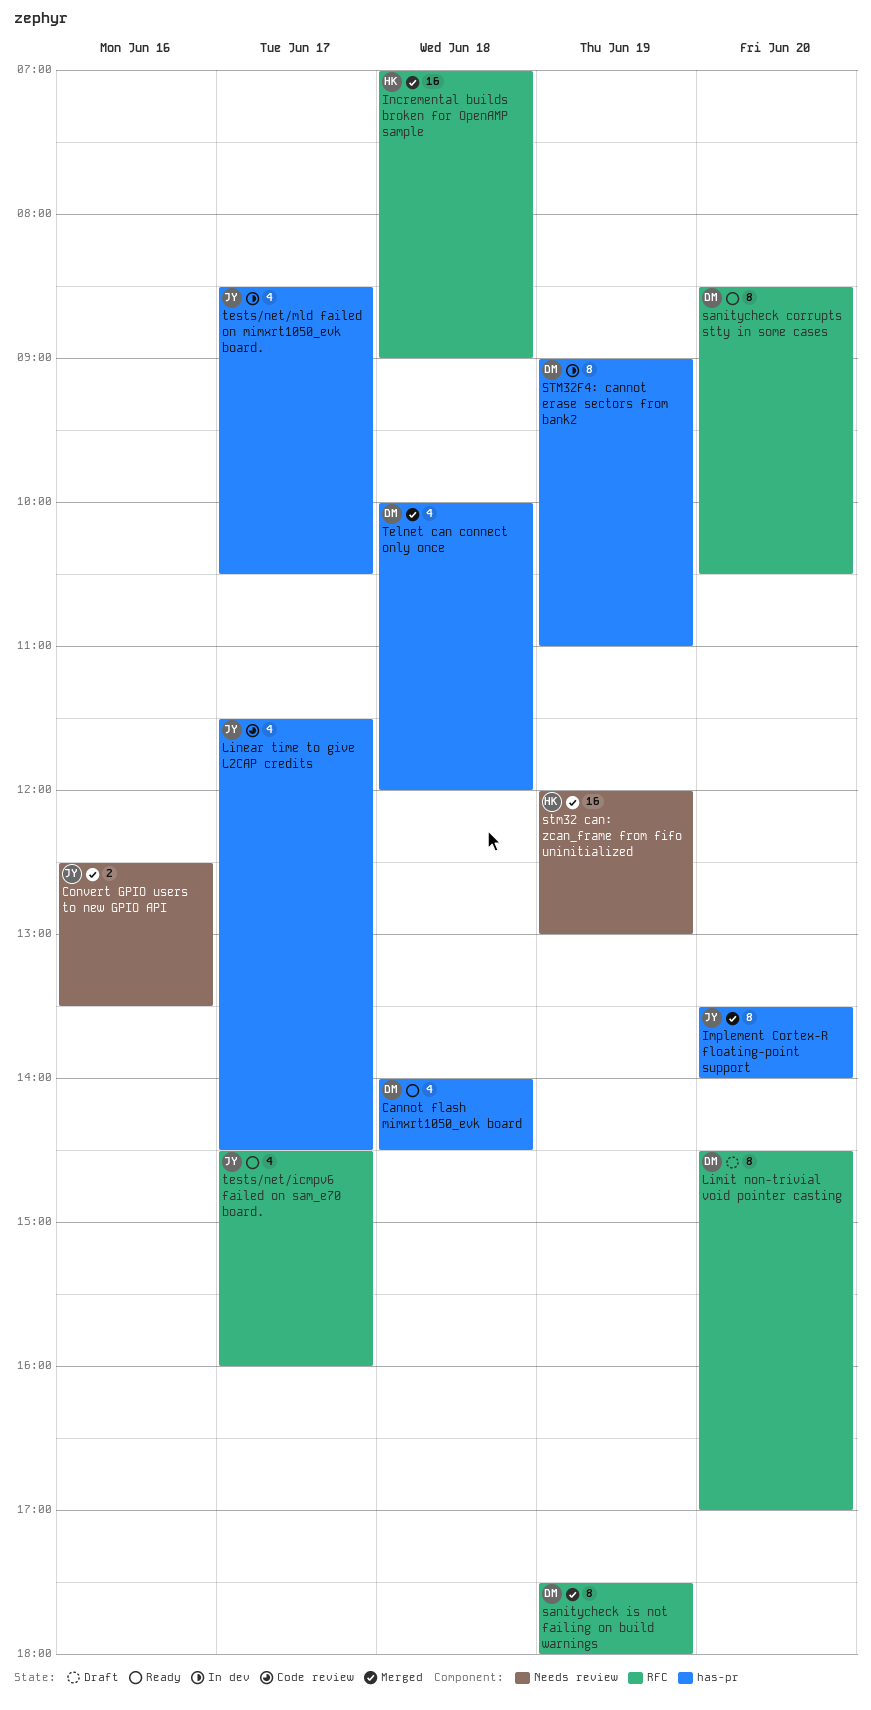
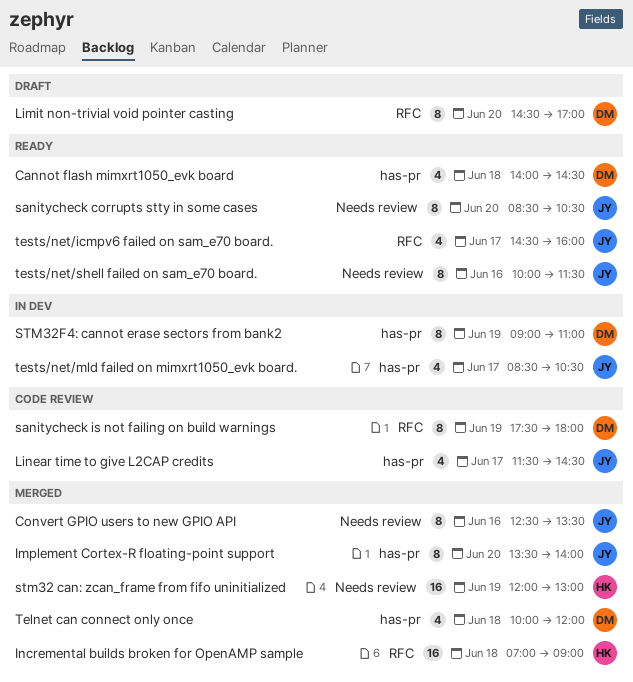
Convert GPIO users to new GPIO API, estimate: 2 -> 8
sanitycheck corrupts stty in some cases, owner: DM -> JY
sanitycheck corrupts stty in some cases, label: RFC -> Needs review
sanitycheck is not failing on build warnings, status: Merged -> Code review
tests/net/shell failed on sam_e70 board.: none -> present

